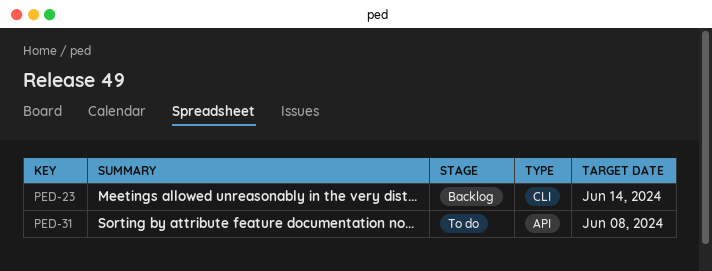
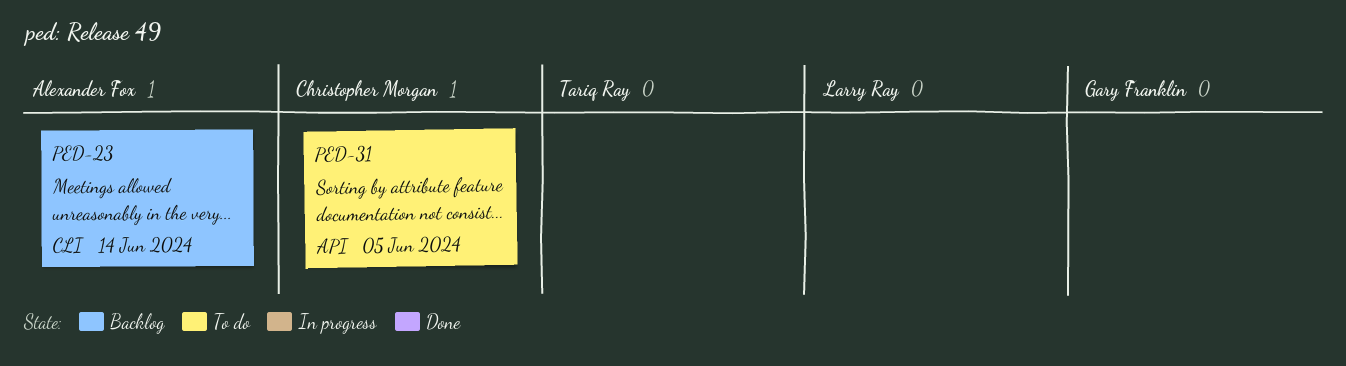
PED-31, due: Jun 8 -> Jun 5

